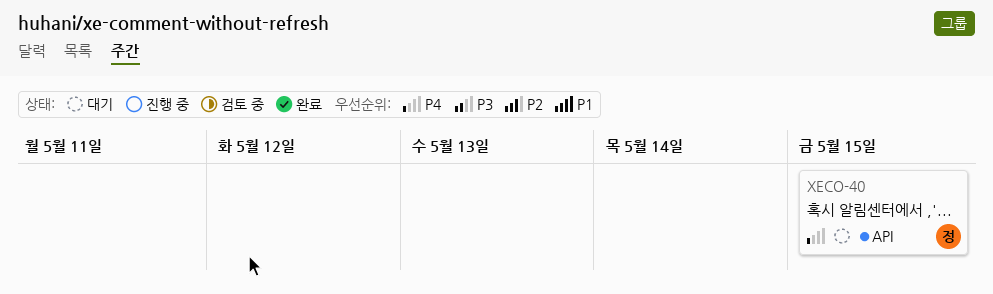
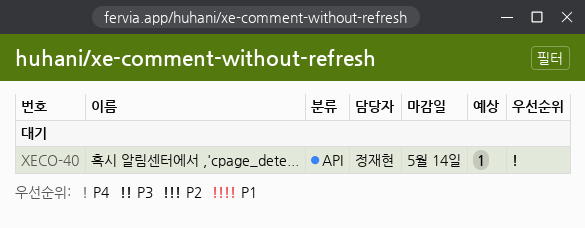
XECO-40, due: May 15 -> May 14

